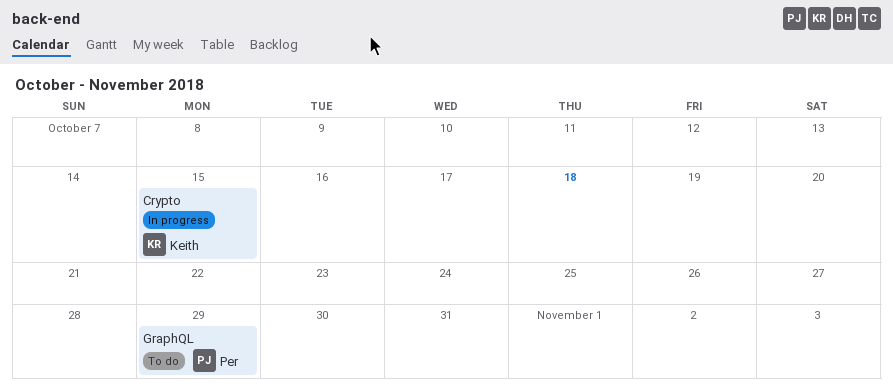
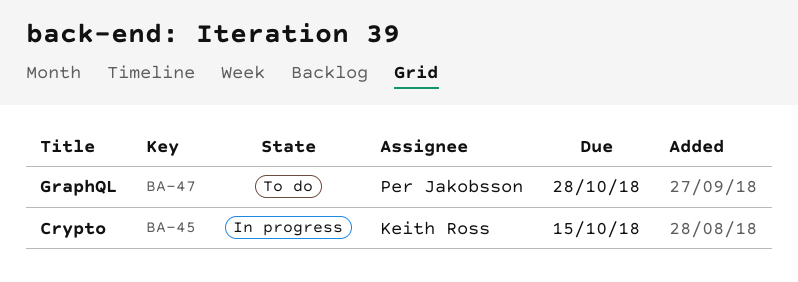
GraphQL, due: Oct 29 -> Oct 28

